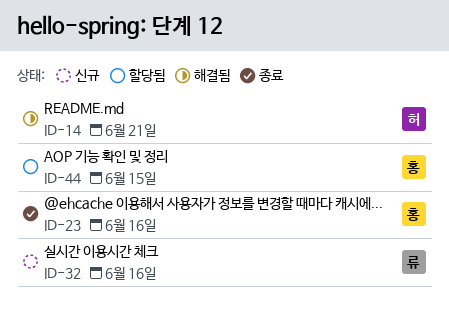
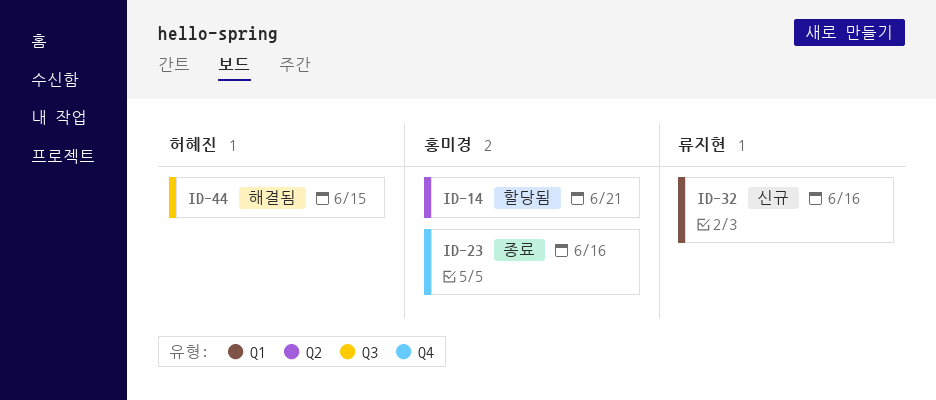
ID-14, status: 해결됨 -> 할당됨
ID-14, owner: 허혜진 -> 홍미경
ID-44, status: 할당됨 -> 해결됨
ID-44, owner: 홍미경 -> 허혜진

